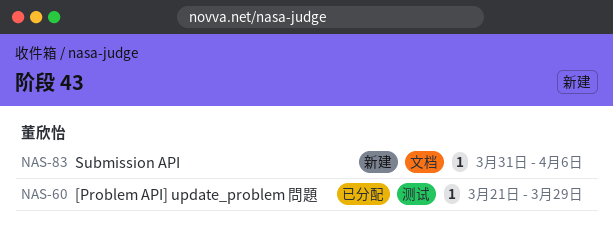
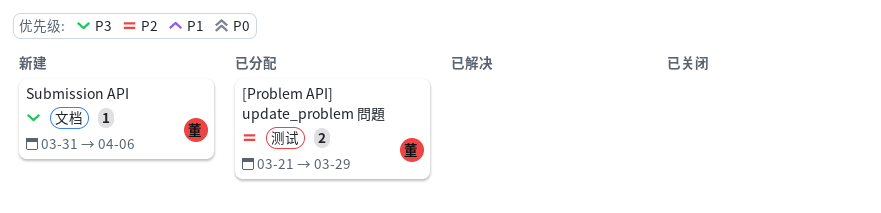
[Problem API] update_problem 問題, estimate: 1 -> 2

